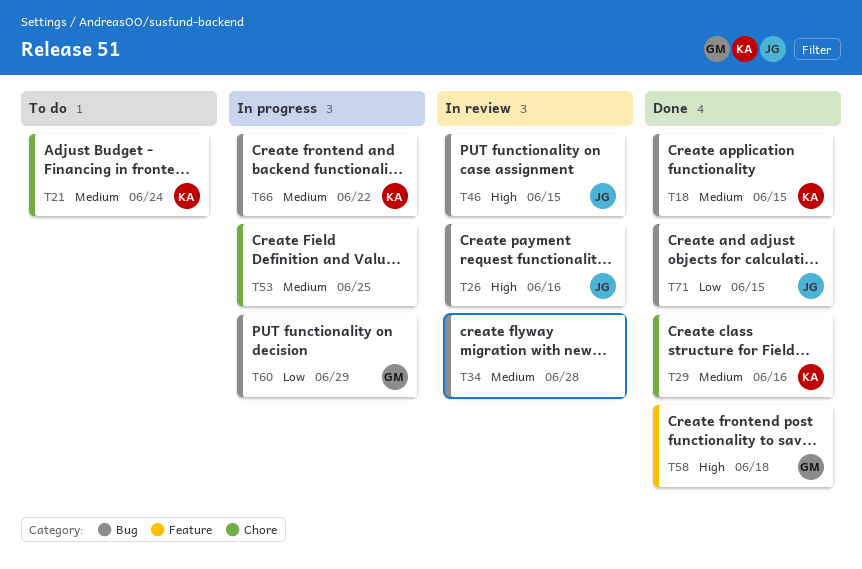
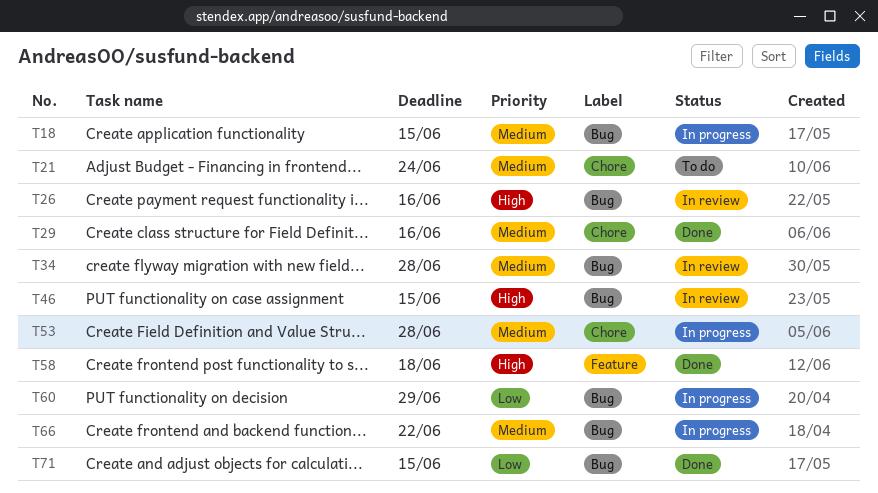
T18, status: Done -> In progress
T53, due: Jun 25 -> Jun 28

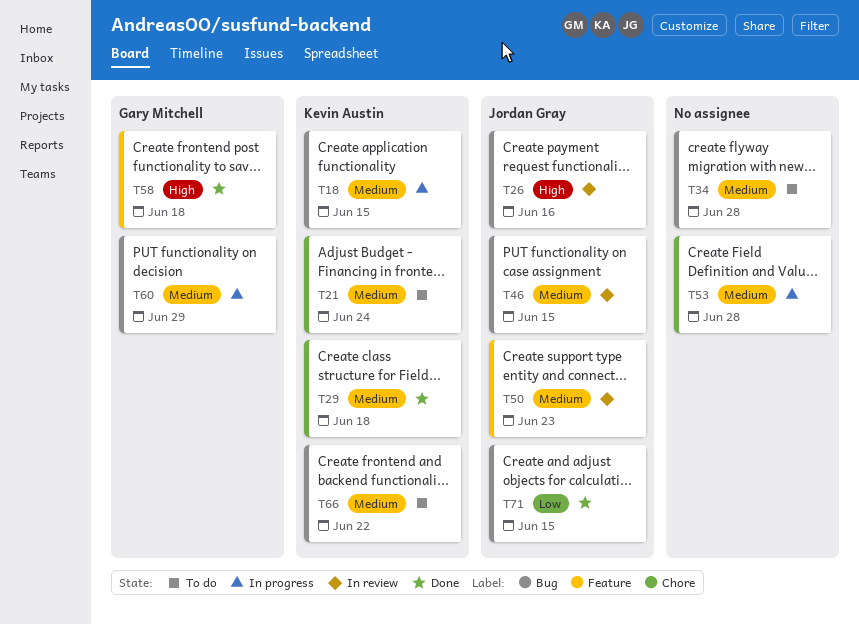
T29, due: Jun 16 -> Jun 18
T34, status: In review -> To do
T46, priority: High -> Medium
T50: none -> present
T60, priority: Low -> Medium
T66, status: In progress -> To do

